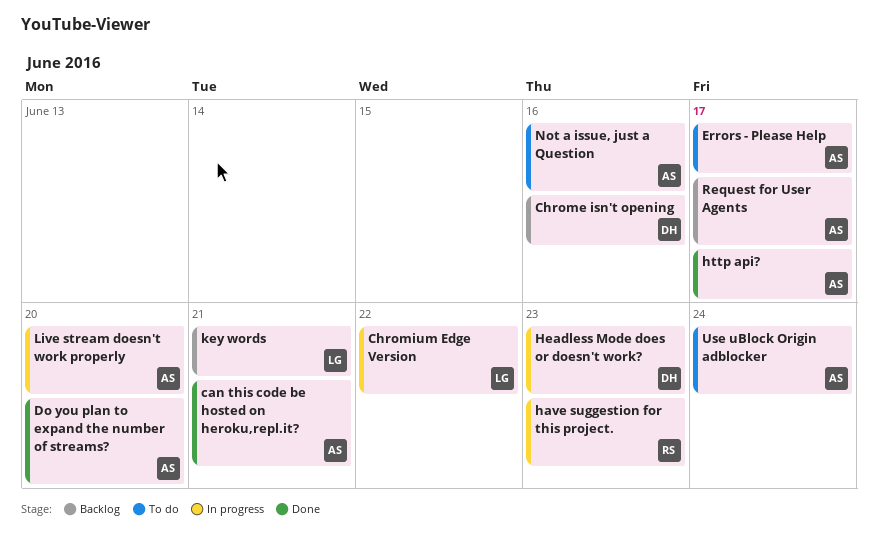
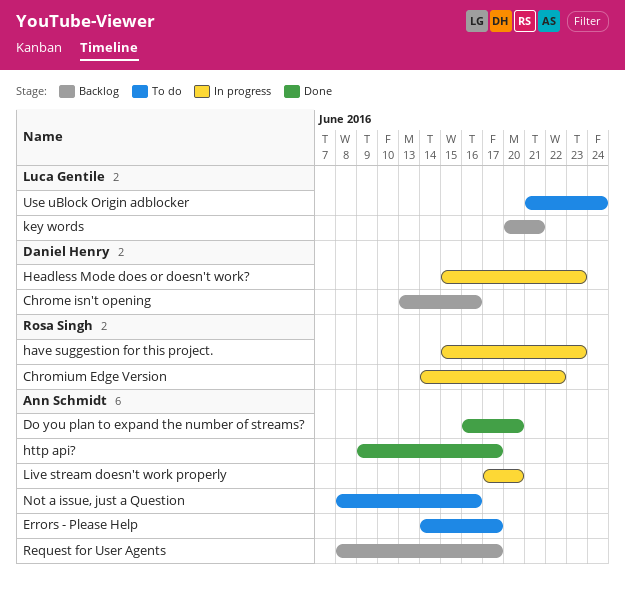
can this code be hosted on heroku,repl.it?: present -> none
Chromium Edge Version, owner: Luca Gentile -> Rosa Singh
Use uBlock Origin adblocker, owner: Ann Schmidt -> Luca Gentile

